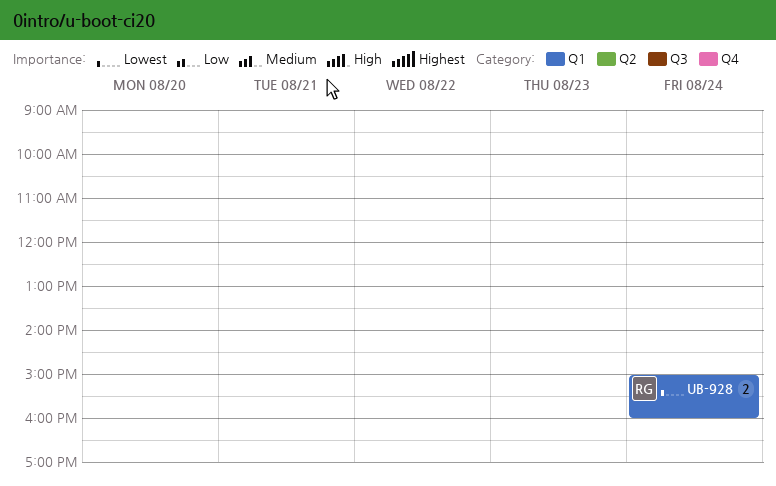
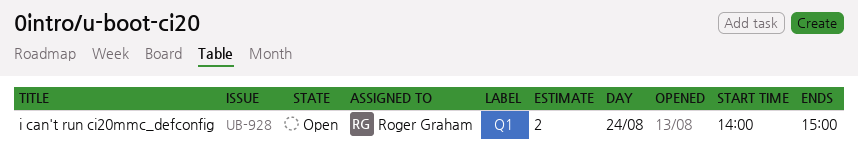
UB-928, begins: 15:00 -> 14:00
UB-928, ends: 16:00 -> 15:00

